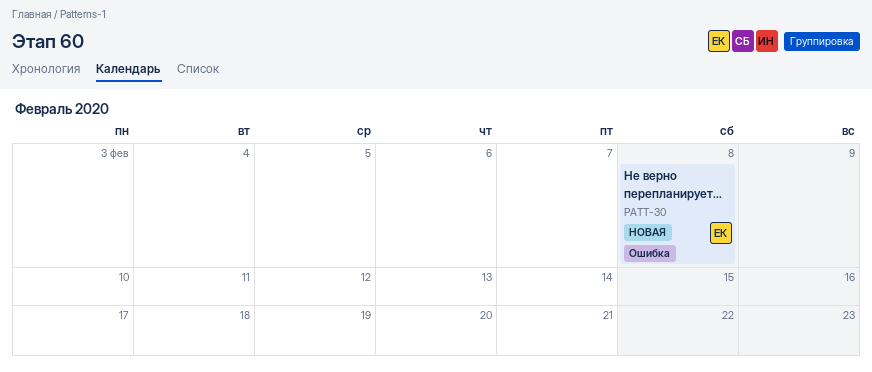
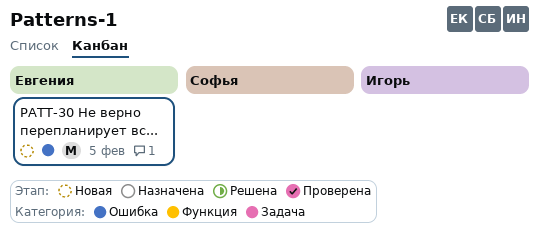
PATT-30, due: Feb 8 -> Feb 5

